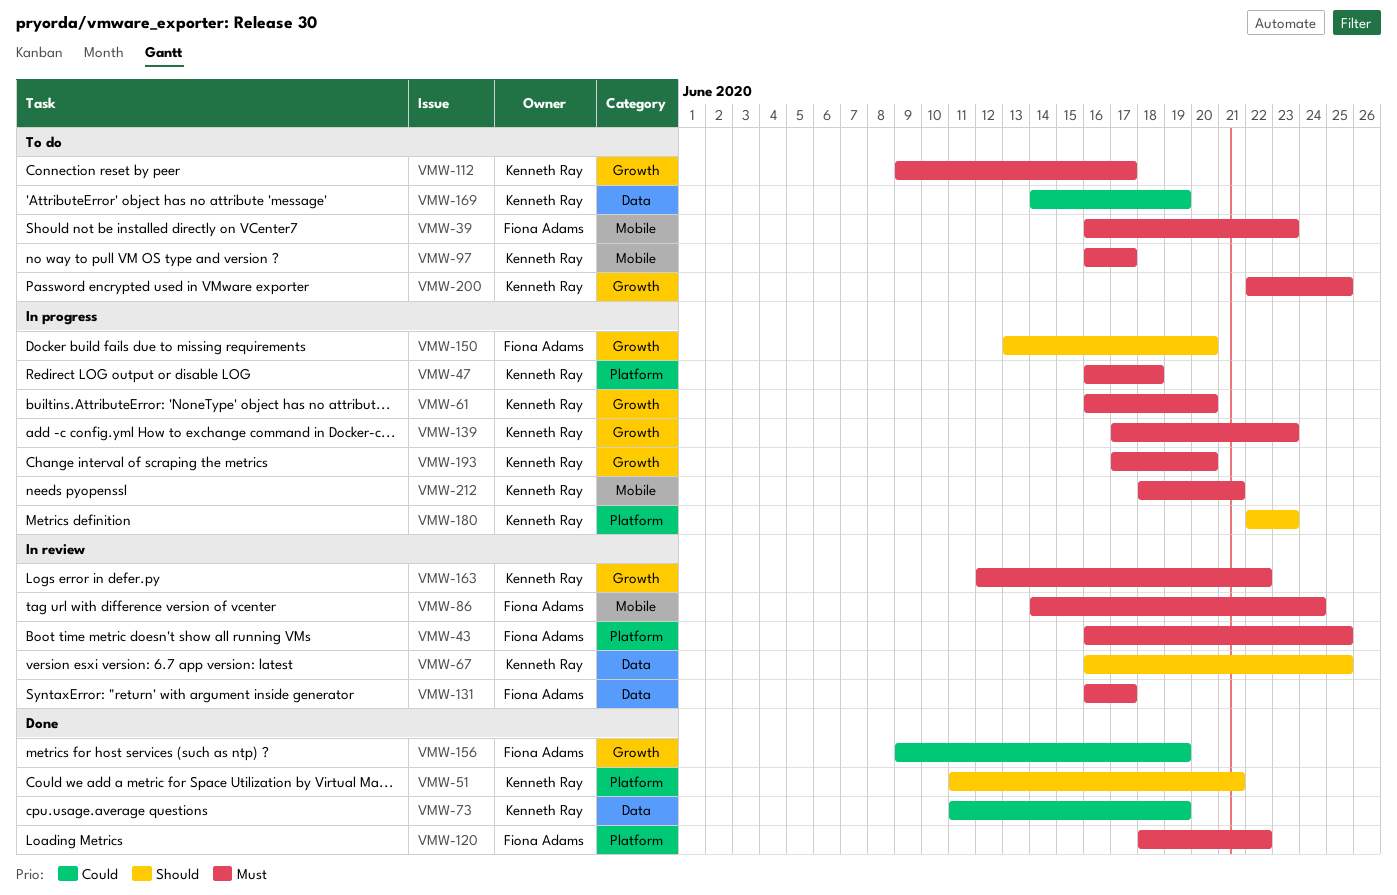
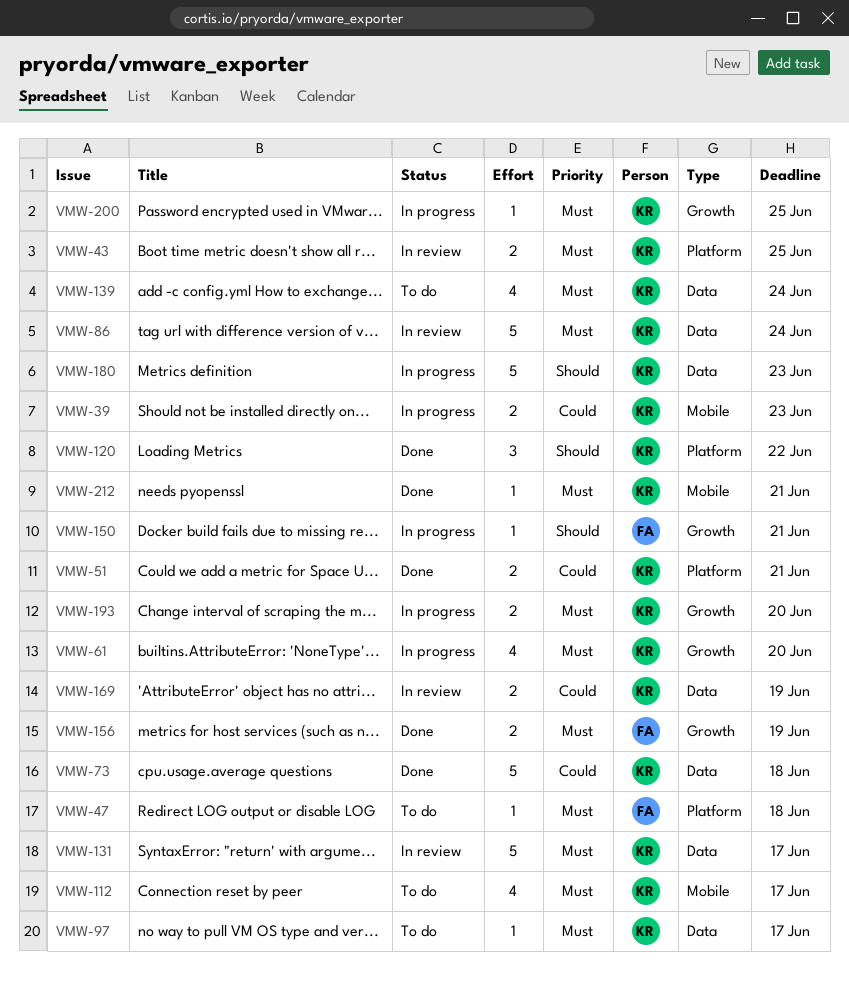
VMW-39, status: To do -> In progress
VMW-39, owner: Fiona Adams -> Kenneth Ray
VMW-39, priority: Must -> Could
VMW-43, owner: Fiona Adams -> Kenneth Ray
VMW-47, status: In progress -> To do
VMW-47, owner: Kenneth Ray -> Fiona Adams
VMW-51, priority: Should -> Could
VMW-67: present -> none
VMW-73, due: Jun 19 -> Jun 18
VMW-86, owner: Fiona Adams -> Kenneth Ray
VMW-86, label: Mobile -> Data
VMW-97, label: Mobile -> Data
VMW-112, label: Growth -> Mobile
VMW-120, owner: Fiona Adams -> Kenneth Ray
VMW-120, priority: Must -> Should
VMW-131, owner: Fiona Adams -> Kenneth Ray
VMW-139, status: In progress -> To do
VMW-139, label: Growth -> Data
VMW-139, due: Jun 23 -> Jun 24
VMW-150, due: Jun 20 -> Jun 21
VMW-156, priority: Could -> Must
VMW-163: present -> none
VMW-169, status: To do -> In review
VMW-180, label: Platform -> Data
VMW-200, status: To do -> In progress
VMW-212, status: In progress -> Done

